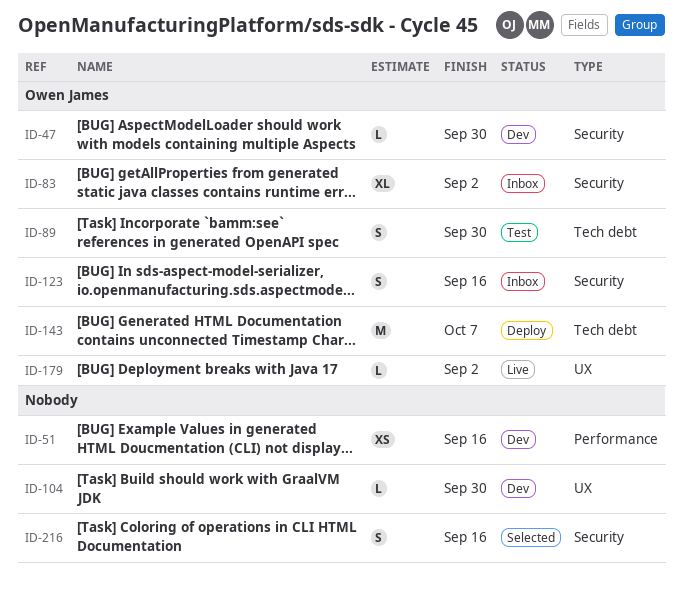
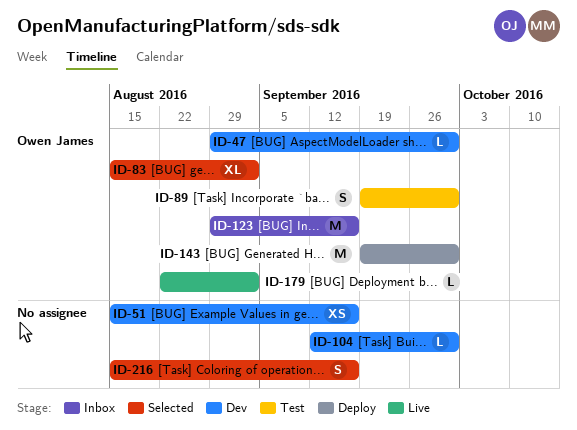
ID-83, status: Inbox -> Selected
ID-123, estimate: S -> M
ID-143, due: Oct 7 -> Sep 30

